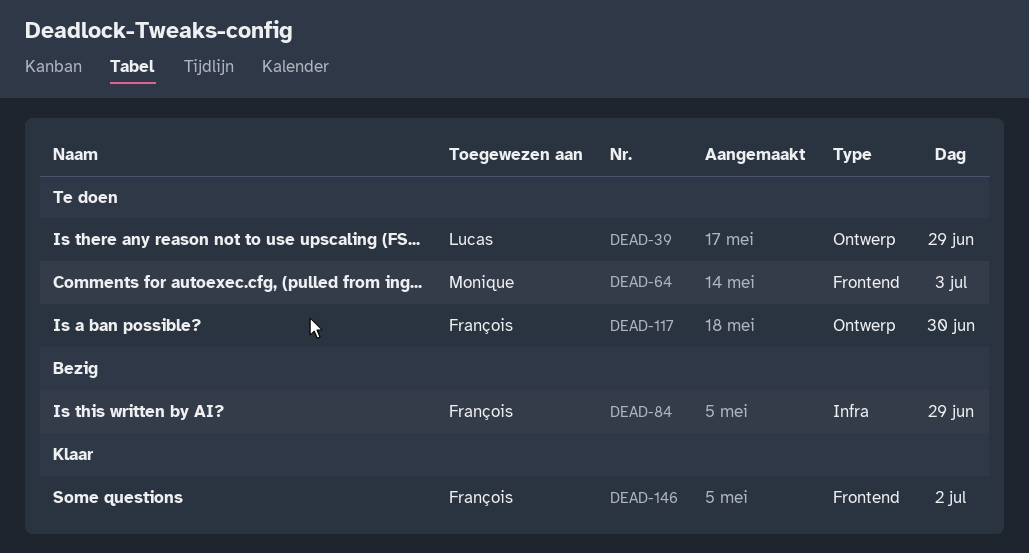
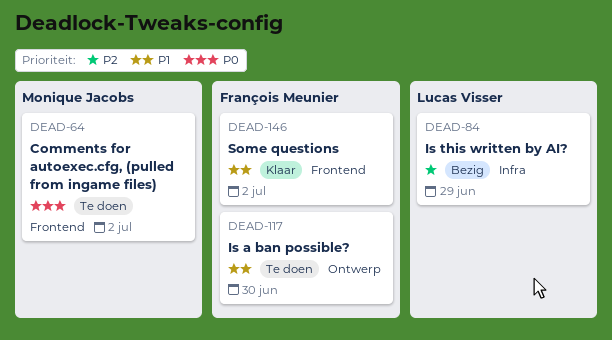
DEAD-39: present -> none
DEAD-64, day: Jul 3 -> Jul 2
DEAD-84, owner: François Meunier -> Lucas Visser

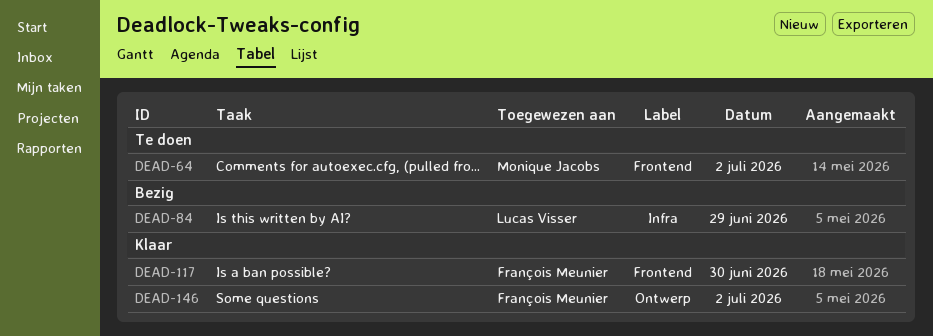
DEAD-117, status: Te doen -> Klaar
DEAD-117, label: Ontwerp -> Frontend
DEAD-146, label: Frontend -> Ontwerp

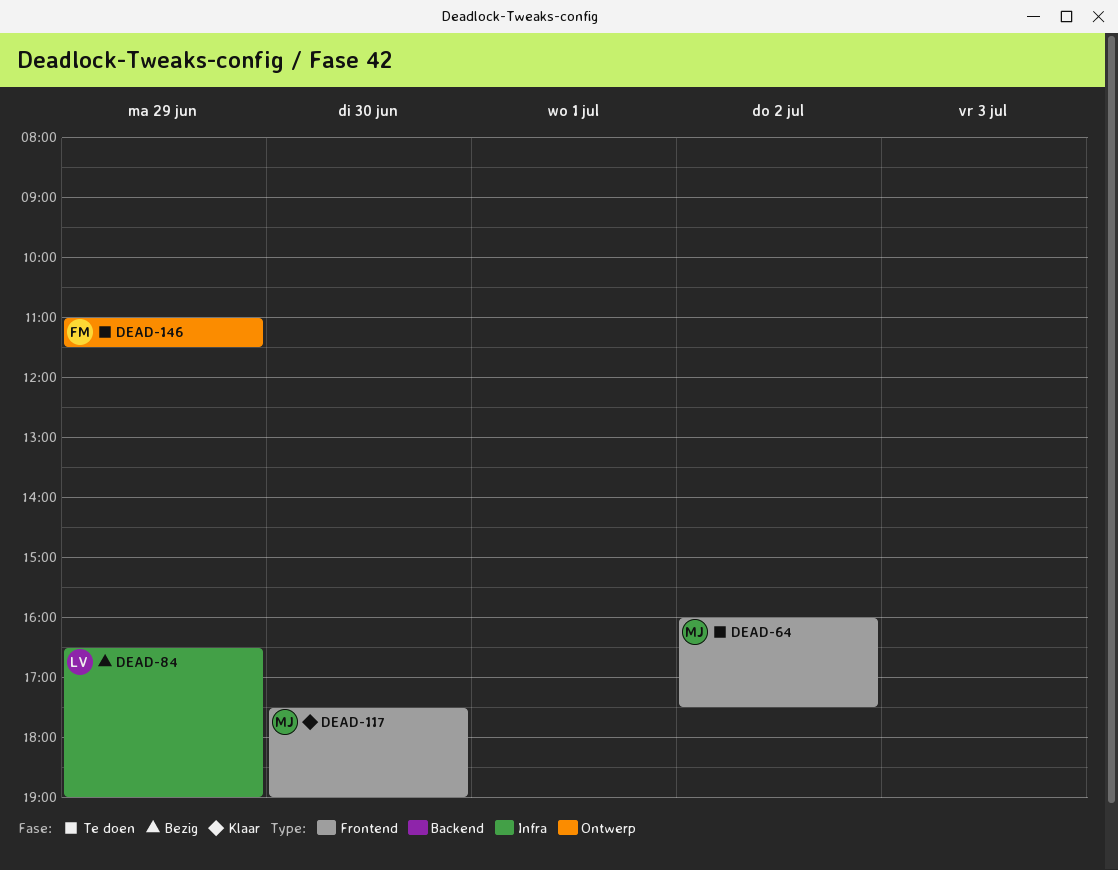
DEAD-117, owner: François Meunier -> Monique Jacobs
DEAD-146, status: Klaar -> Te doen
DEAD-146, day: Jul 2 -> Jun 29

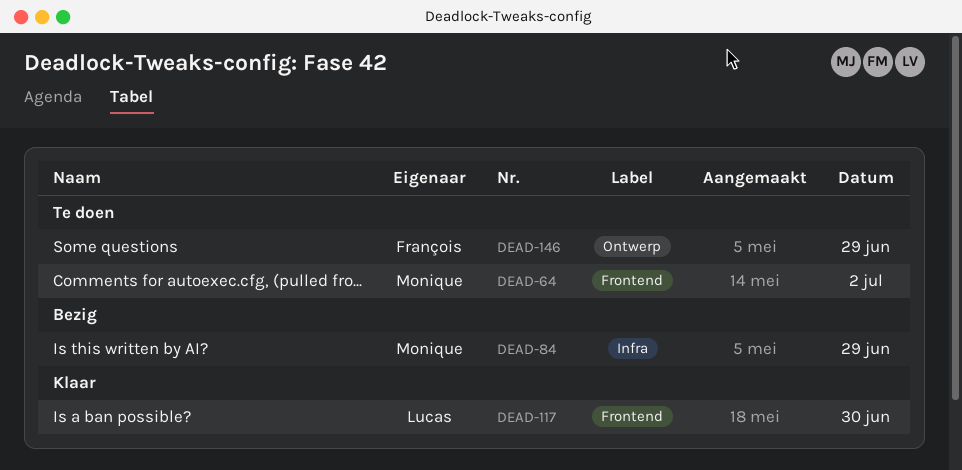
DEAD-84, owner: Lucas -> Monique
DEAD-117, owner: Monique -> Lucas

